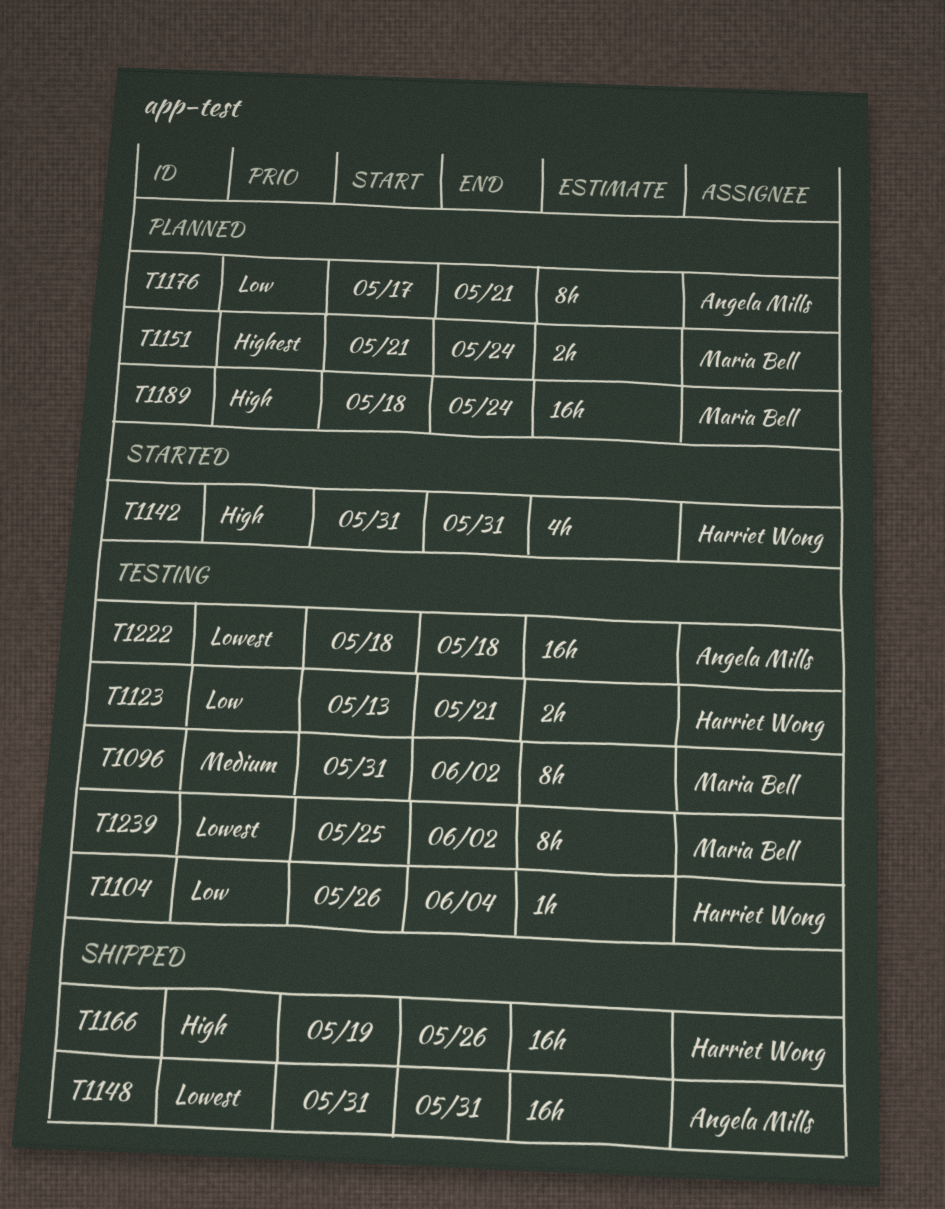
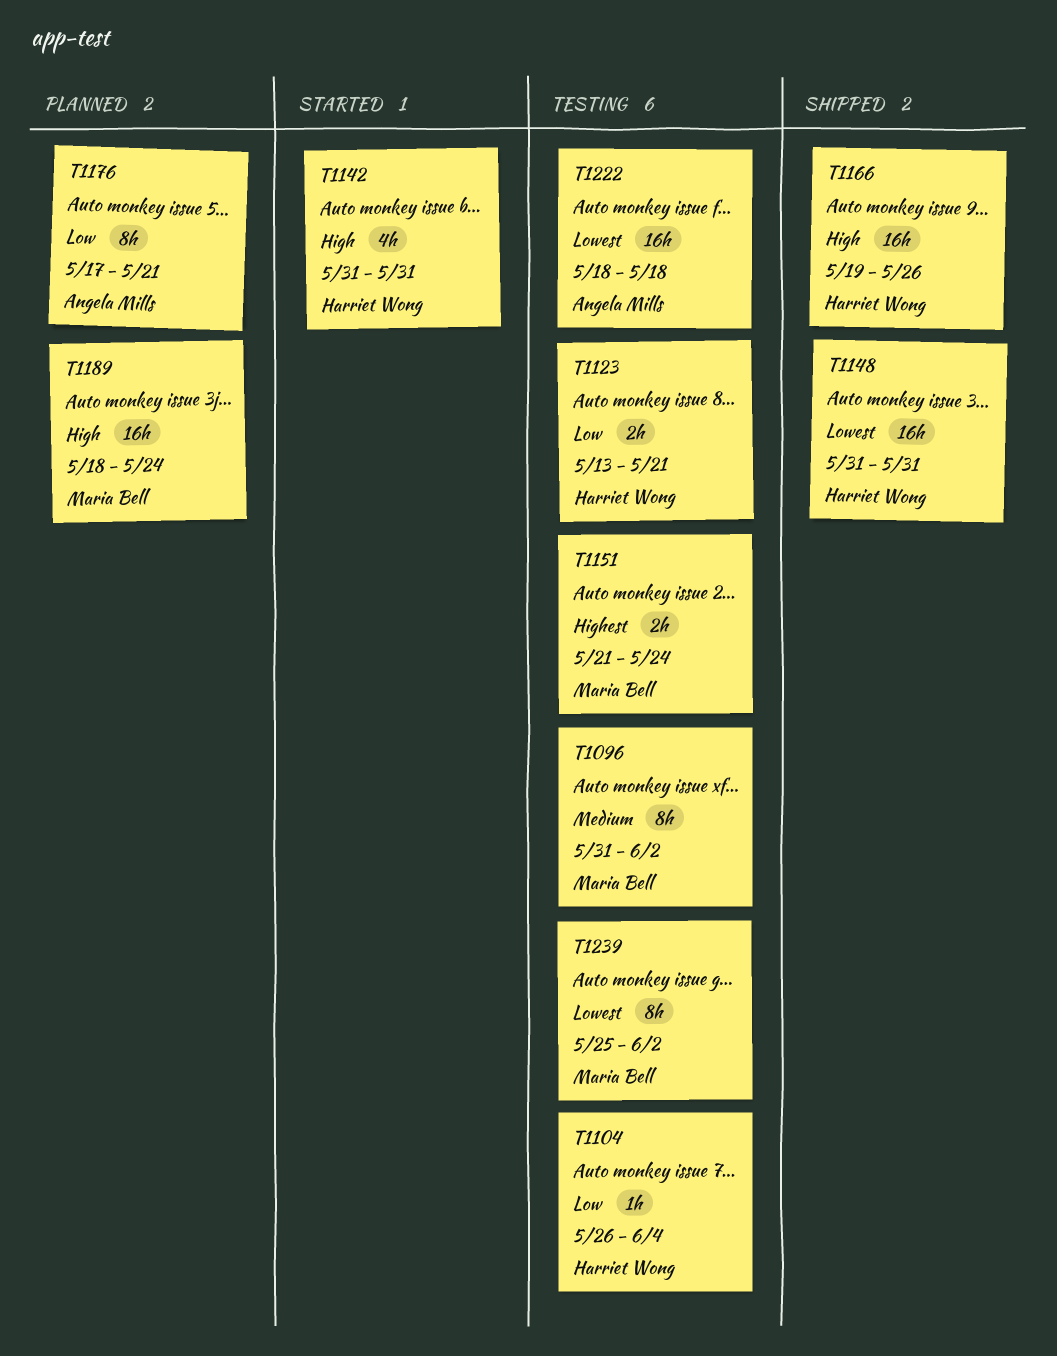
T1148, owner: Angela Mills -> Harriet Wong
T1151, status: Planned -> Testing

